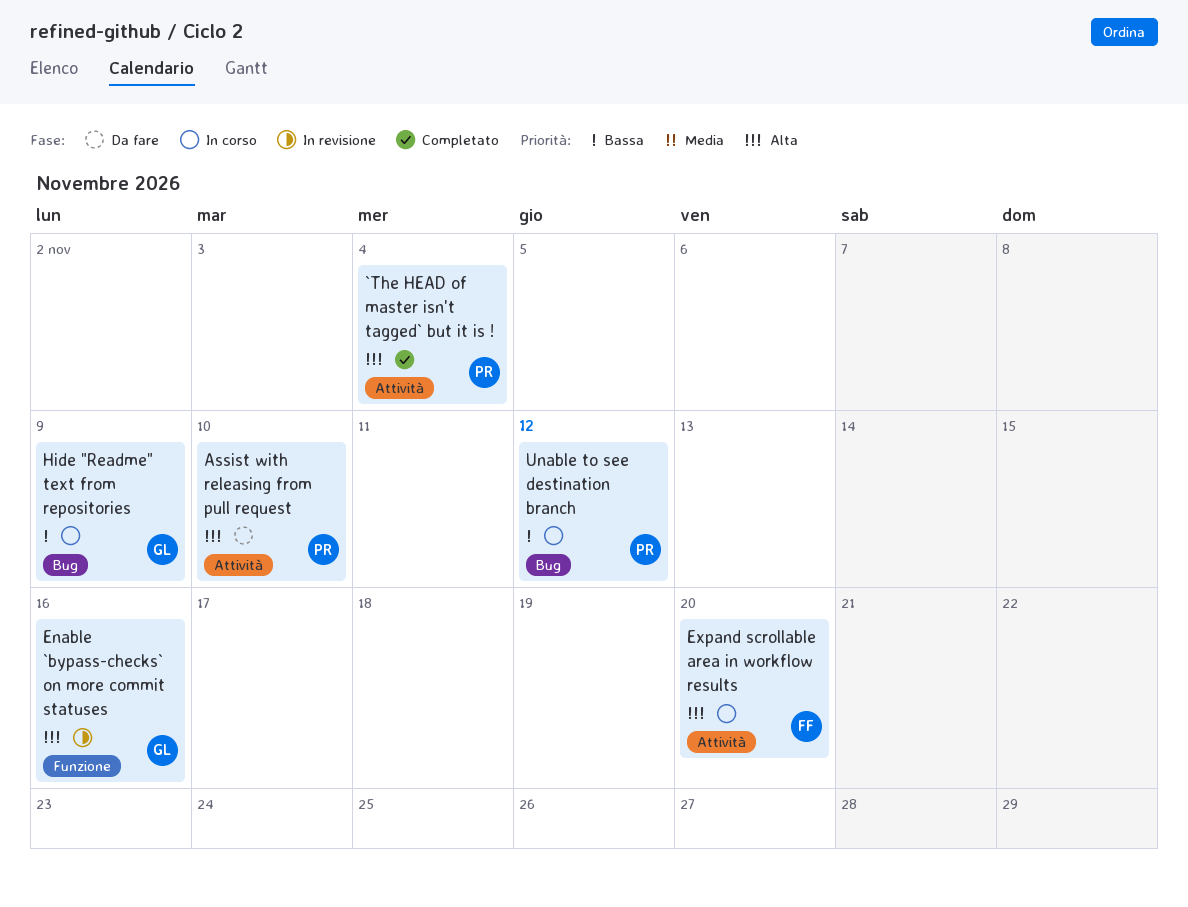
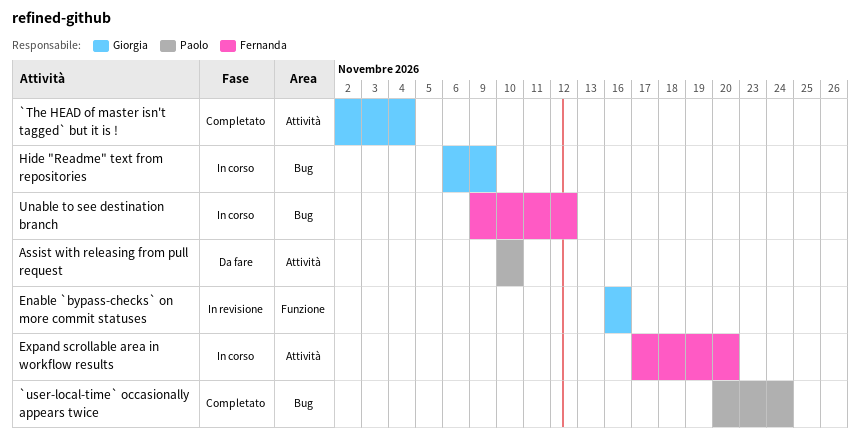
`The HEAD of master isn't tagged` but it is !, owner: Paolo -> Giorgia
`user-local-time` occasionally appears twice: none -> present
Unable to see destination branch, owner: Paolo -> Fernanda

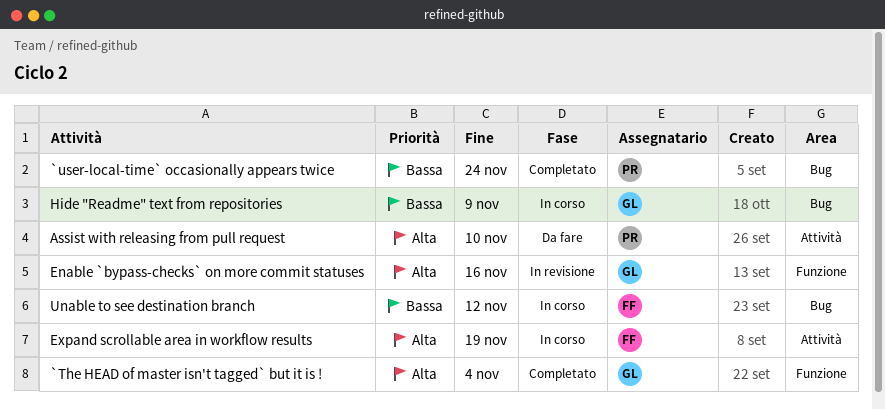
`The HEAD of master isn't tagged` but it is !, label: Attività -> Funzione
Expand scrollable area in workflow results, due: Nov 20 -> Nov 19

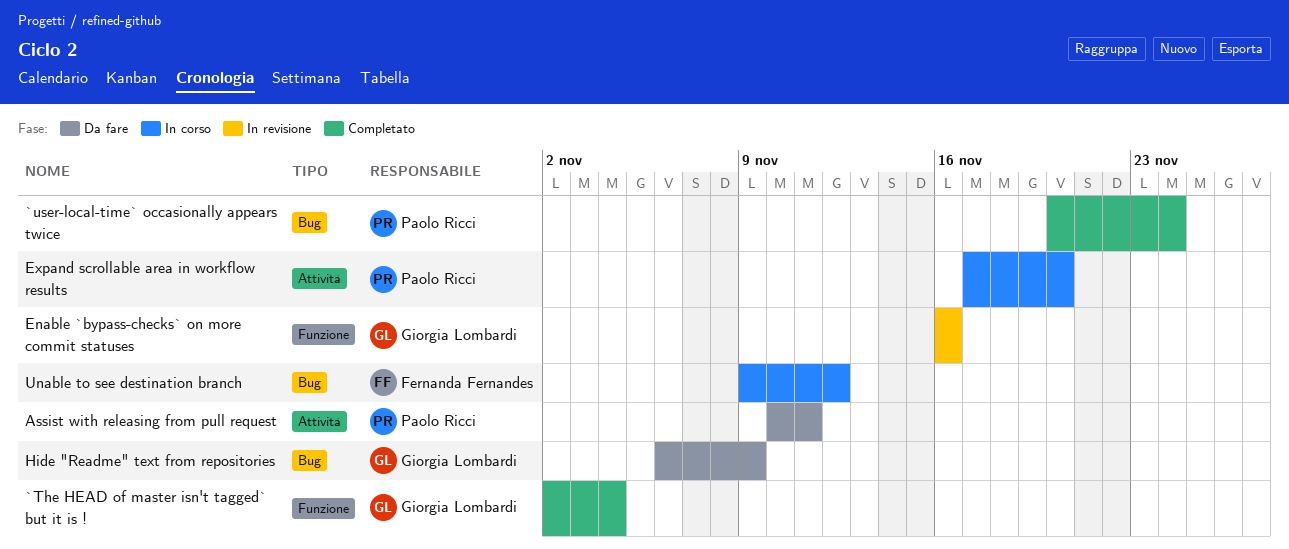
Assist with releasing from pull request, due: Nov 10 -> Nov 11
Expand scrollable area in workflow results, owner: Fernanda Fernandes -> Paolo Ricci
Expand scrollable area in workflow results, due: Nov 19 -> Nov 20
Hide "Readme" text from repositories, status: In corso -> Da fare

